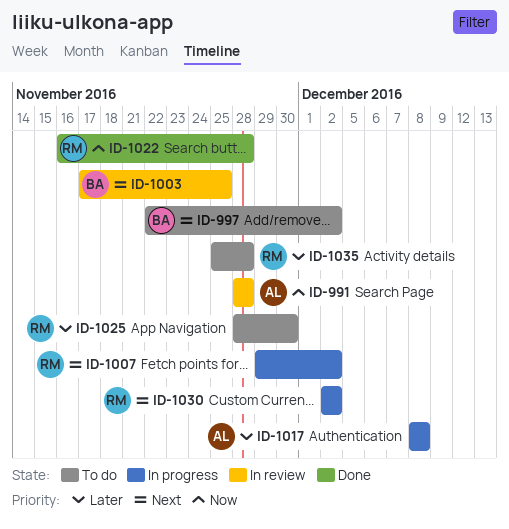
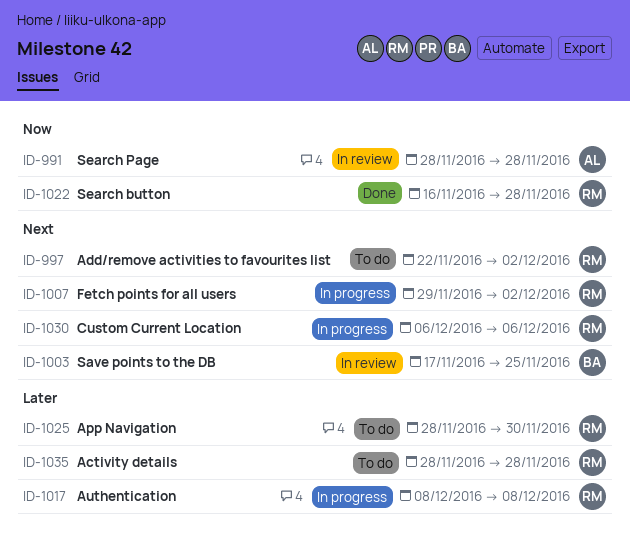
ID-997, owner: BA -> RM
ID-1017, owner: AL -> RM
ID-1030, start: Dec 2 -> Dec 6
ID-1030, due: Dec 2 -> Dec 6
ID-1035, start: Nov 25 -> Nov 28

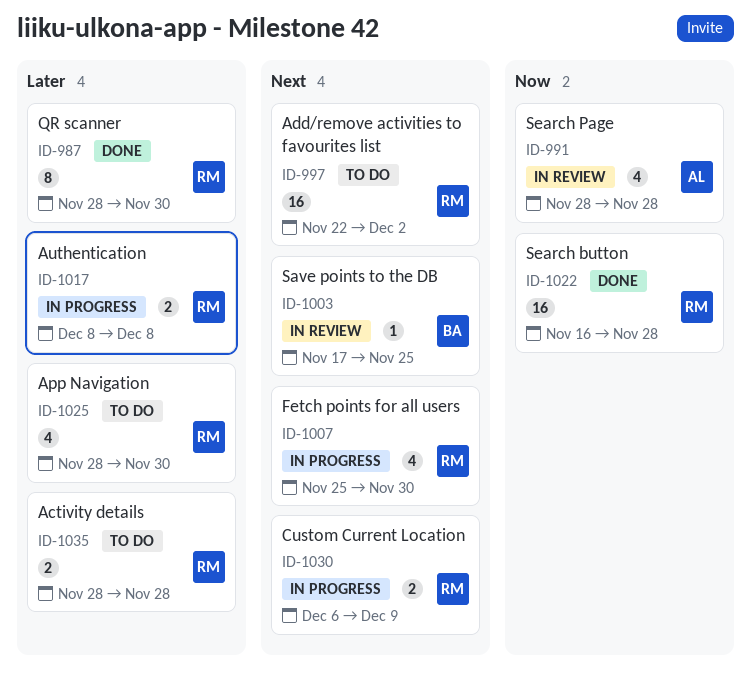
ID-987: none -> present
ID-1007, start: Nov 29 -> Nov 25
ID-1007, due: Dec 2 -> Nov 30
ID-1030, due: Dec 6 -> Dec 9

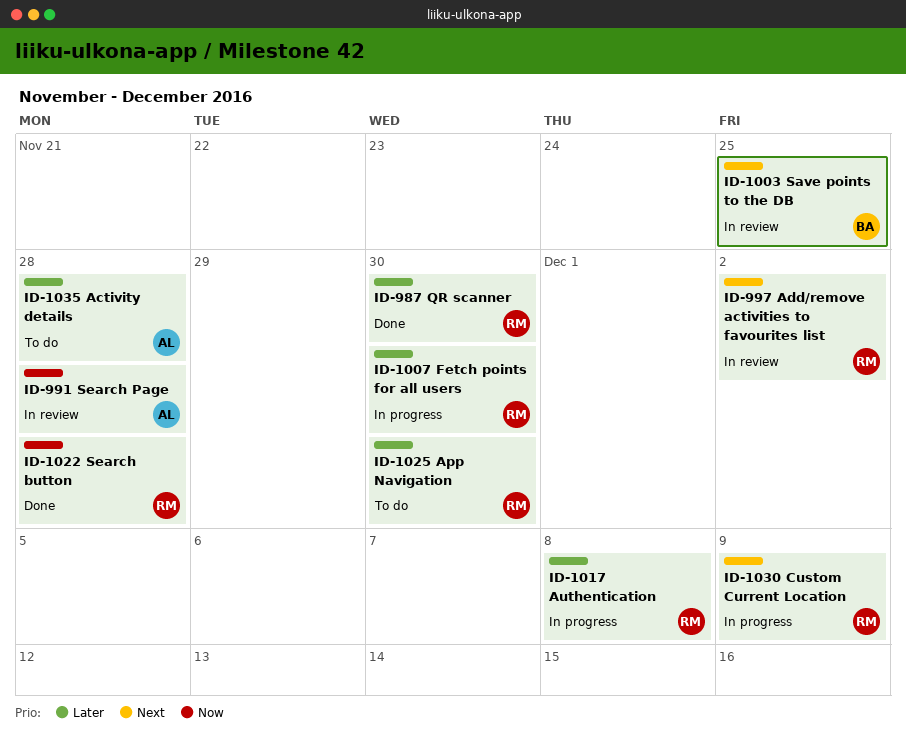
ID-997, status: To do -> In review
ID-1007, priority: Next -> Later
ID-1035, owner: RM -> AL

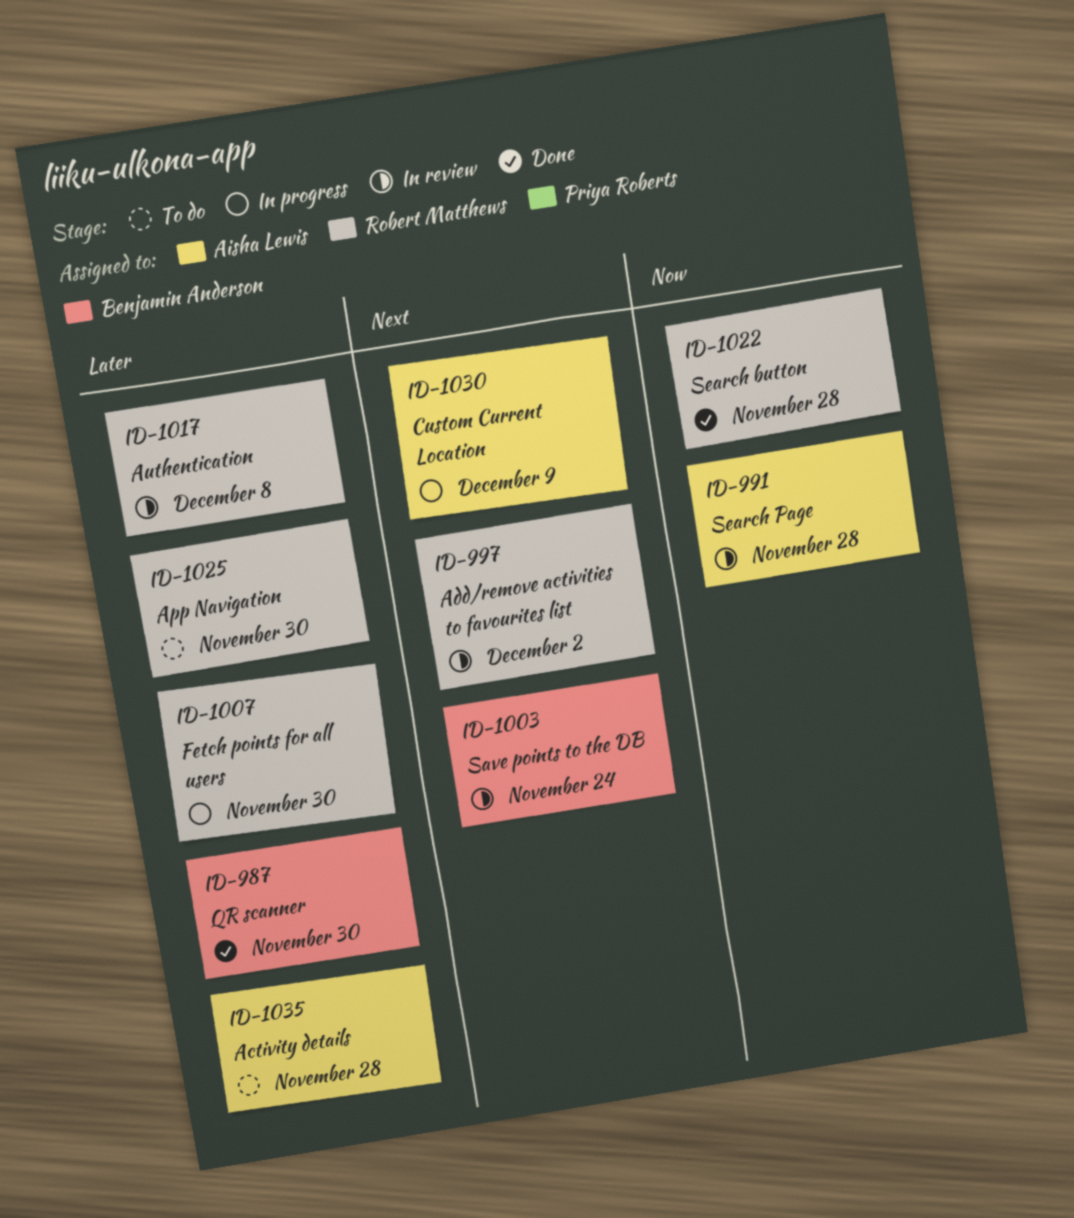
ID-987, owner: Robert Matthews -> Benjamin Anderson
ID-1003, due: Nov 25 -> Nov 24
ID-1017, status: In progress -> In review
ID-1030, owner: Robert Matthews -> Aisha Lewis

